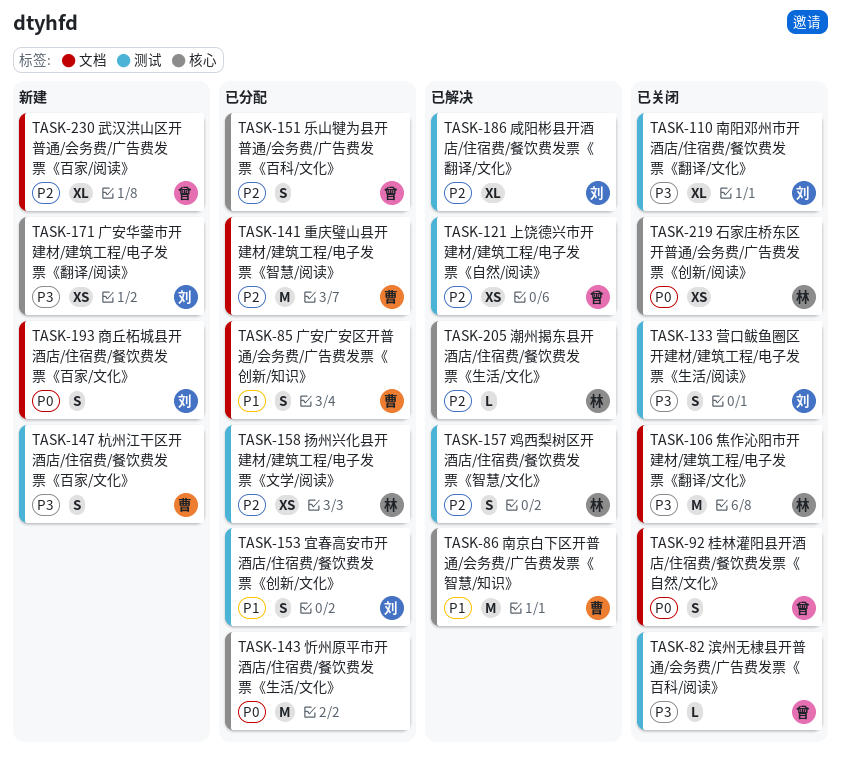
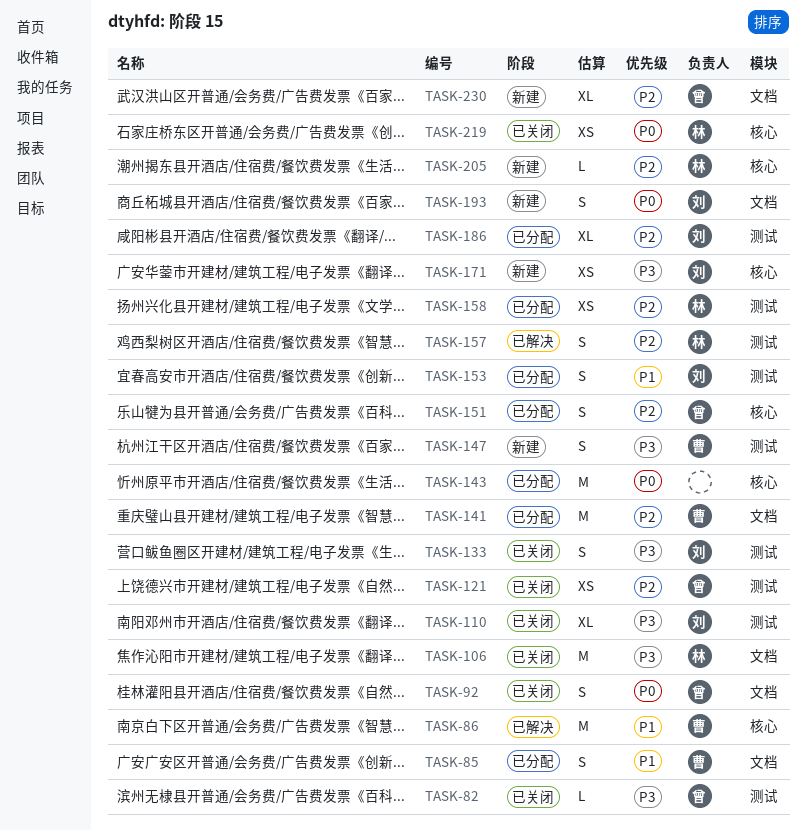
TASK-121, status: 已解决 -> 已关闭
TASK-186, status: 已解决 -> 已分配
TASK-205, status: 已解决 -> 新建

